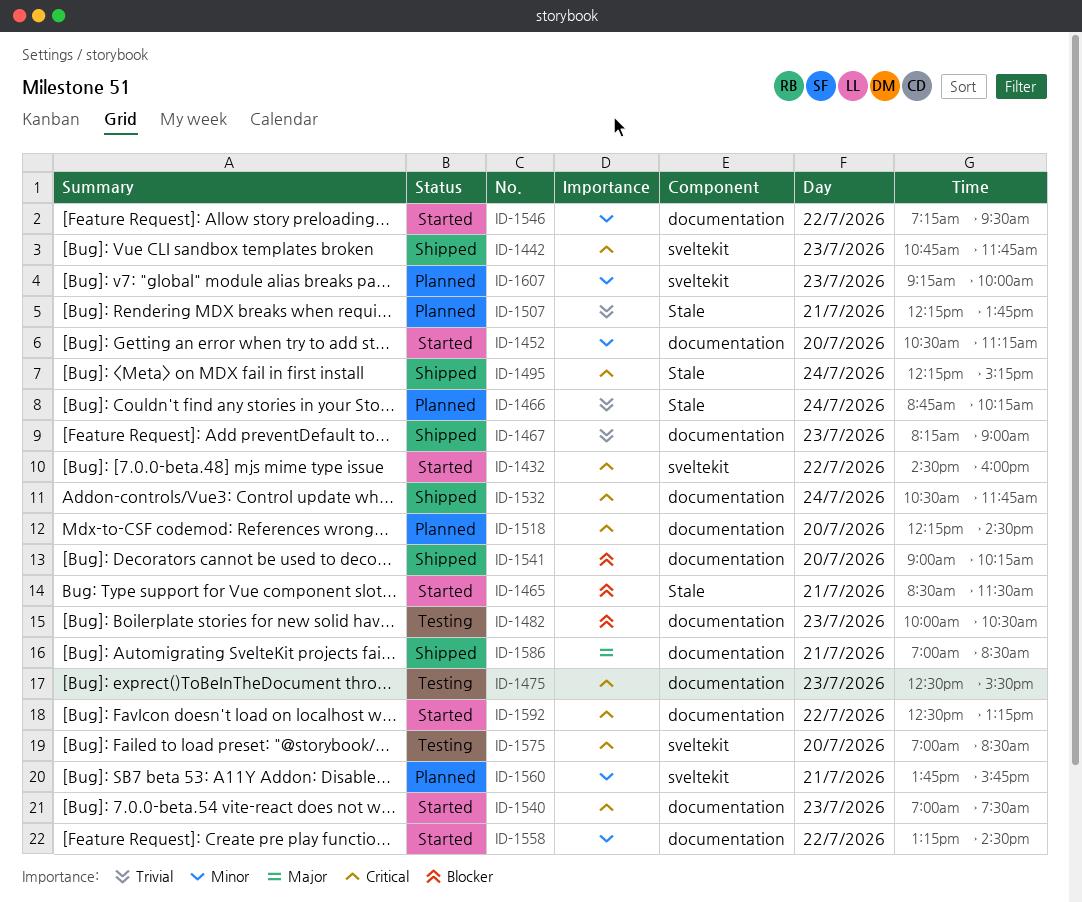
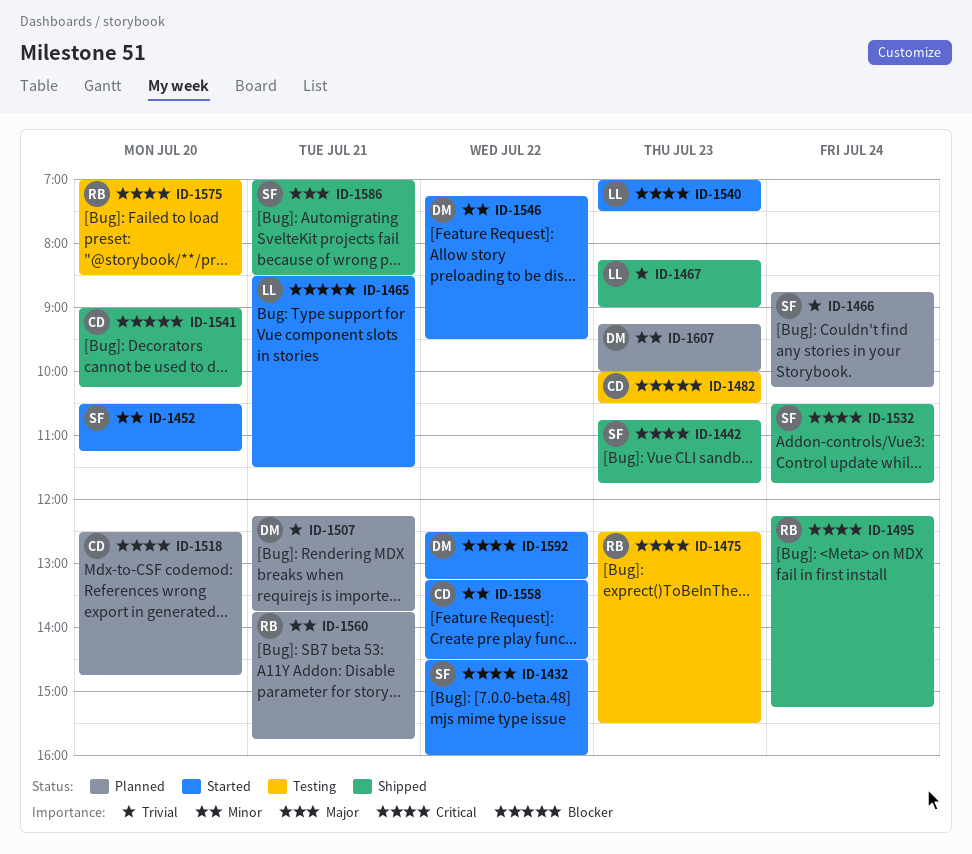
ID-1518, begins: 12:15 -> 12:30
ID-1518, ends: 14:30 -> 14:45

